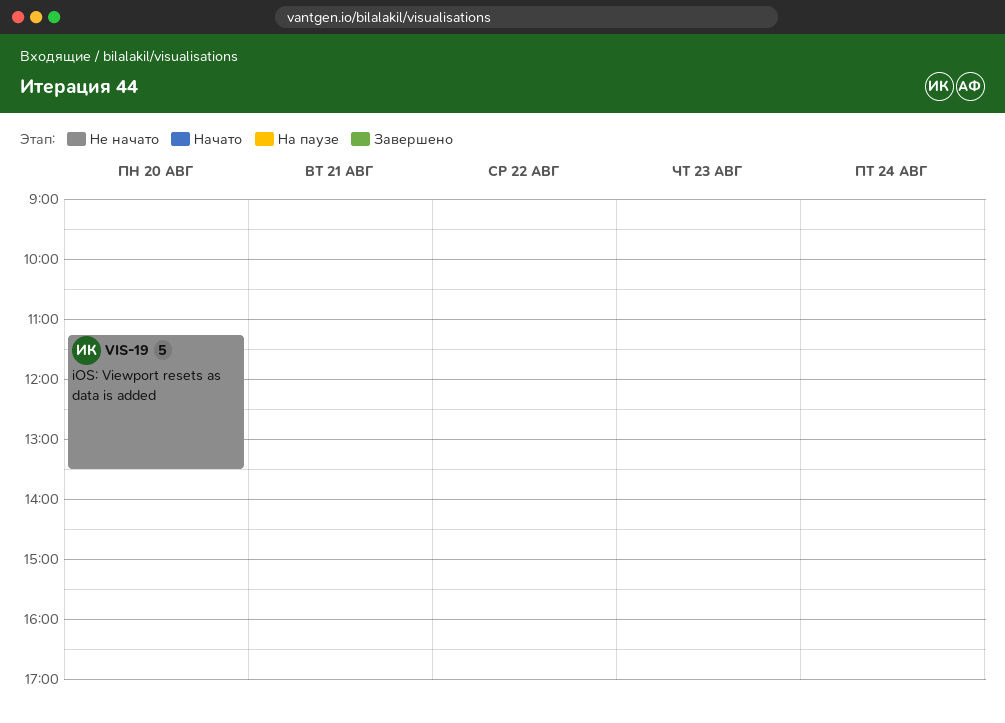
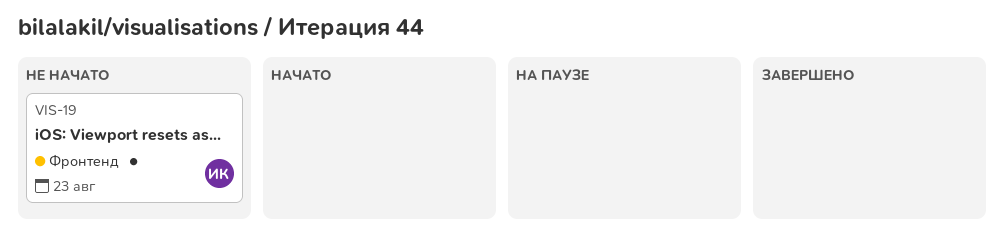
VIS-19, estimate: 5 -> 1
VIS-19, day: Aug 20 -> Aug 23

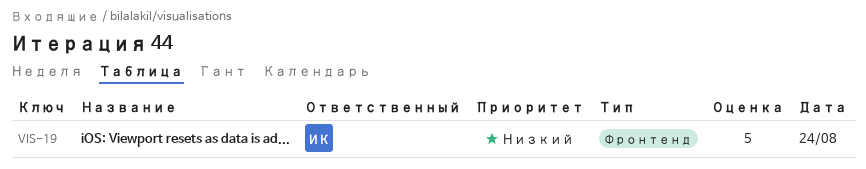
VIS-19, estimate: 1 -> 5
VIS-19, day: Aug 23 -> Aug 24

